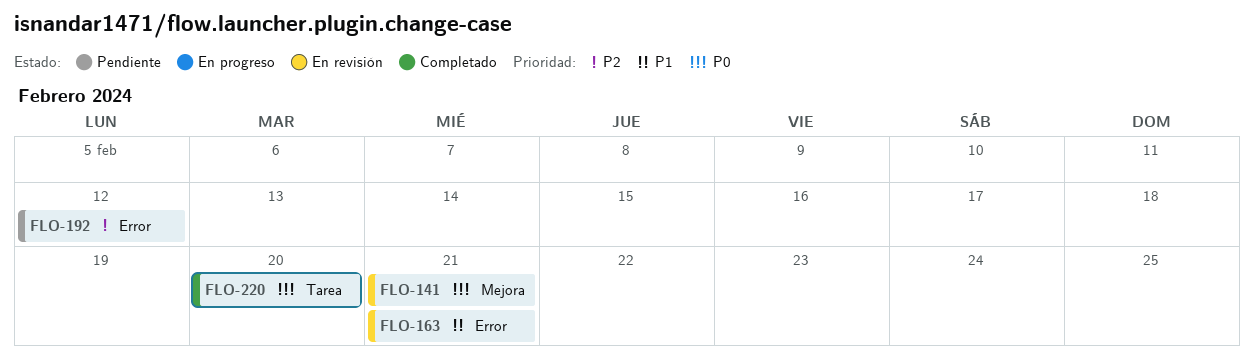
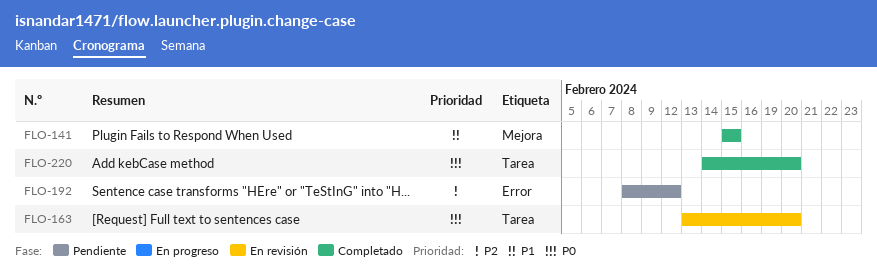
FLO-141, status: En revisión -> Completado
FLO-141, priority: P0 -> P1
FLO-141, due: Feb 21 -> Feb 15
FLO-163, priority: P1 -> P0
FLO-163, label: Error -> Tarea
FLO-163, due: Feb 21 -> Feb 20

